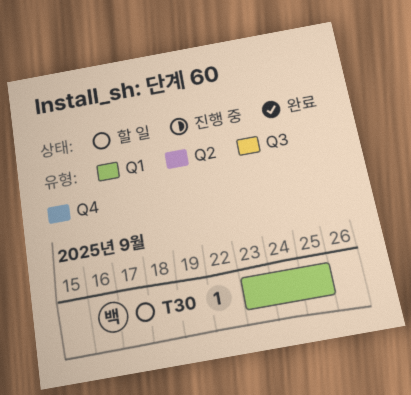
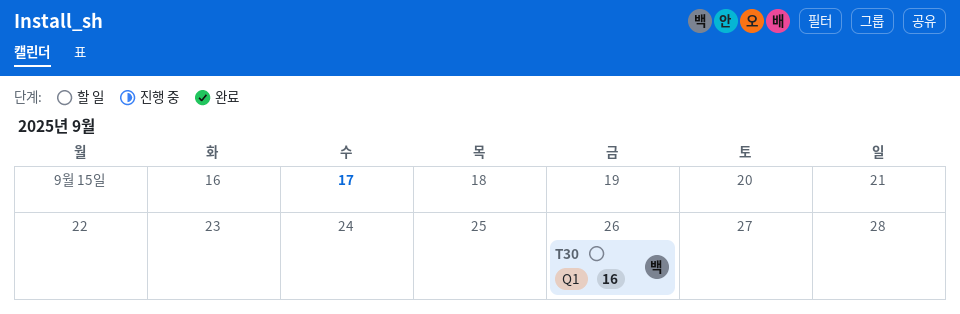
T30, estimate: 1 -> 16
T30, due: Sep 25 -> Sep 26

